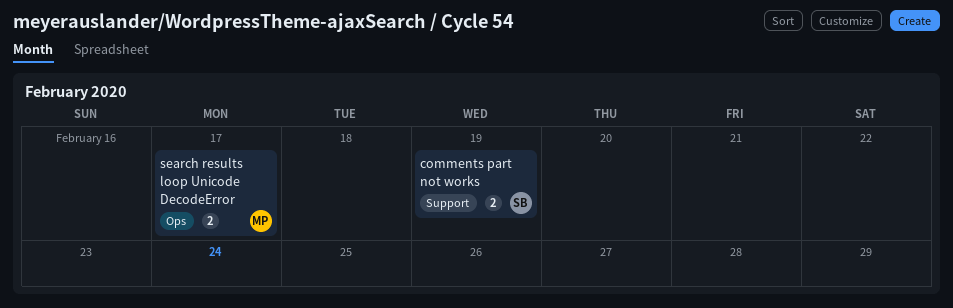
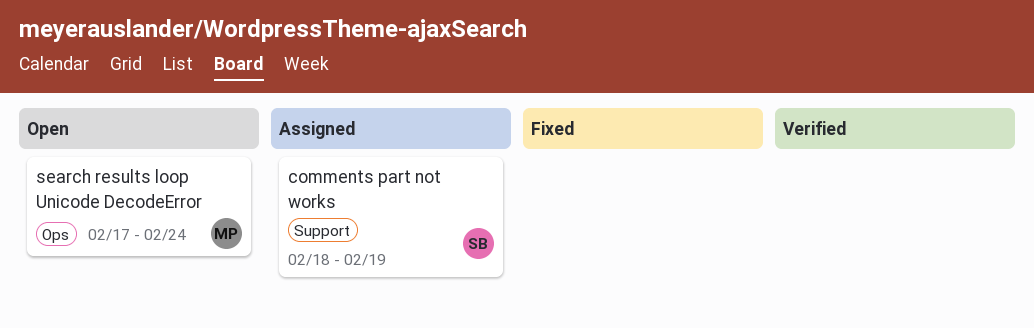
search results loop Unicode DecodeError, due: Feb 17 -> Feb 24

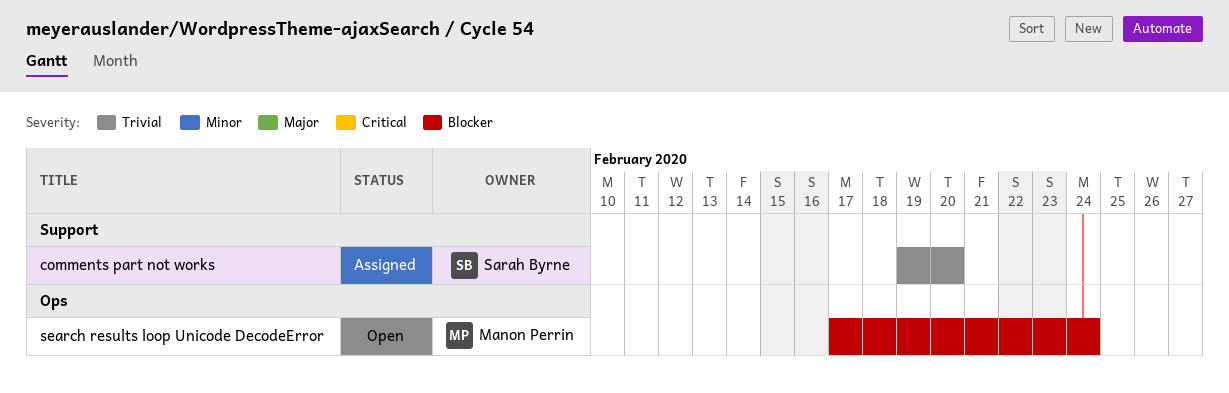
comments part not works, start: Feb 18 -> Feb 19
comments part not works, due: Feb 19 -> Feb 20

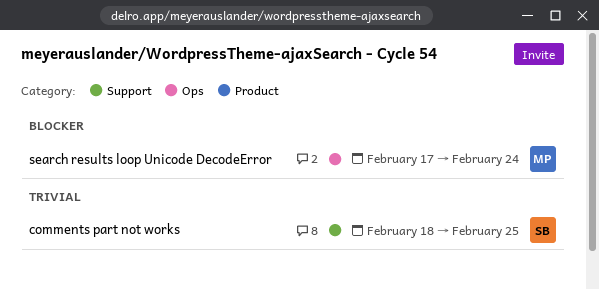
comments part not works, start: Feb 19 -> Feb 18
comments part not works, due: Feb 20 -> Feb 25

